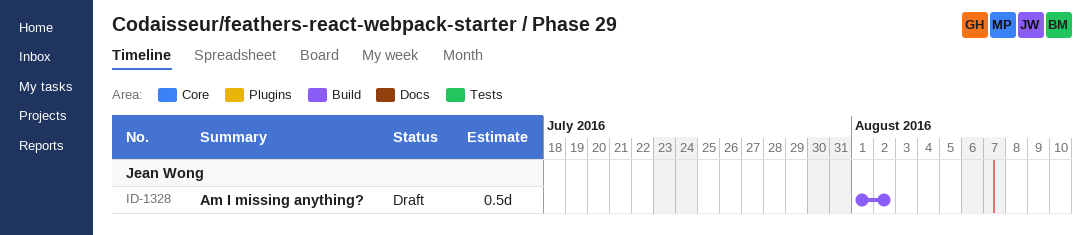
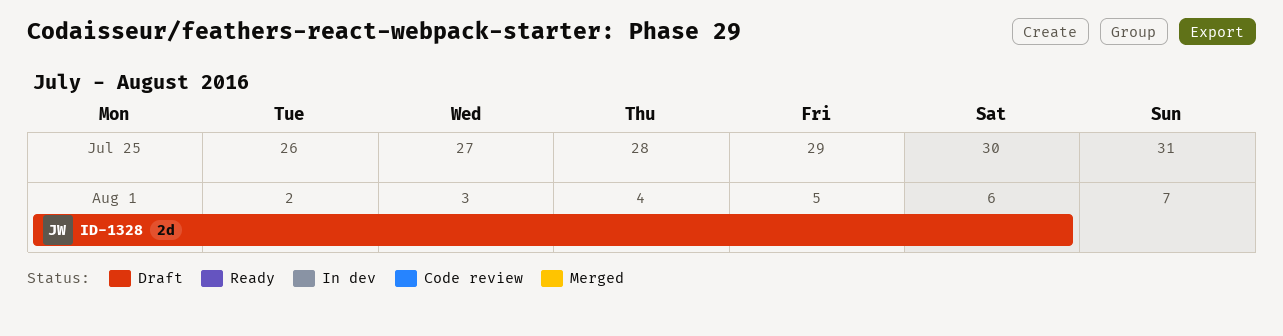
ID-1328, estimate: 0.5d -> 2d
ID-1328, due: Aug 2 -> Aug 6

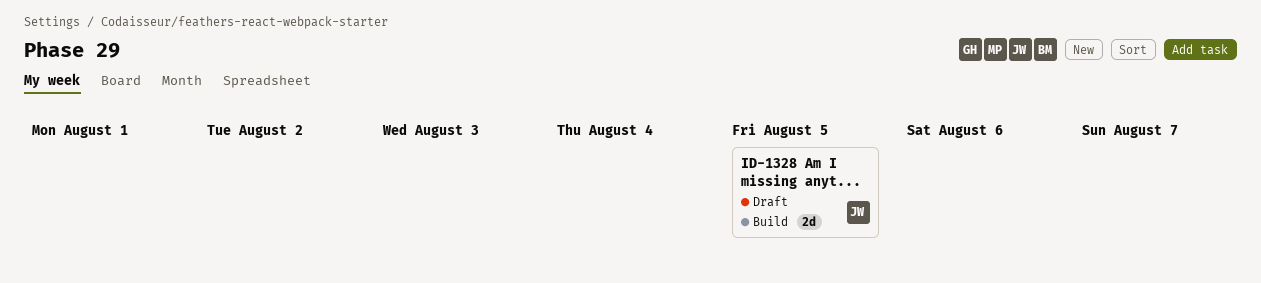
ID-1328, due: Aug 6 -> Aug 5

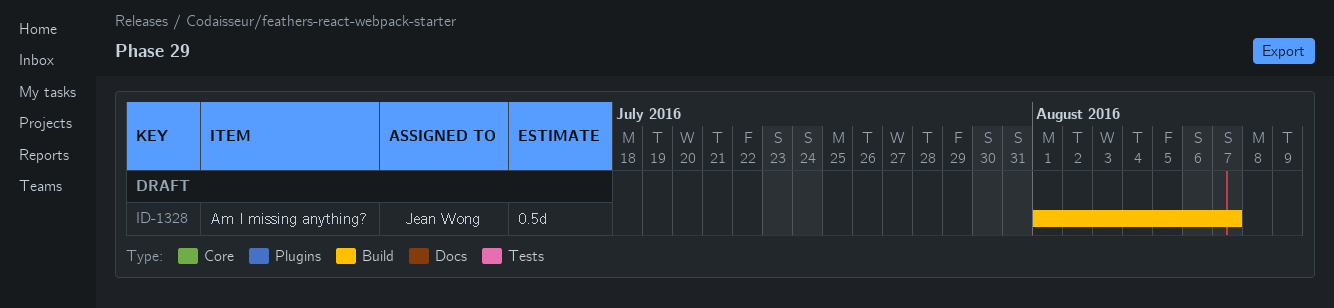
ID-1328, estimate: 2d -> 0.5d
ID-1328, due: Aug 5 -> Aug 7

